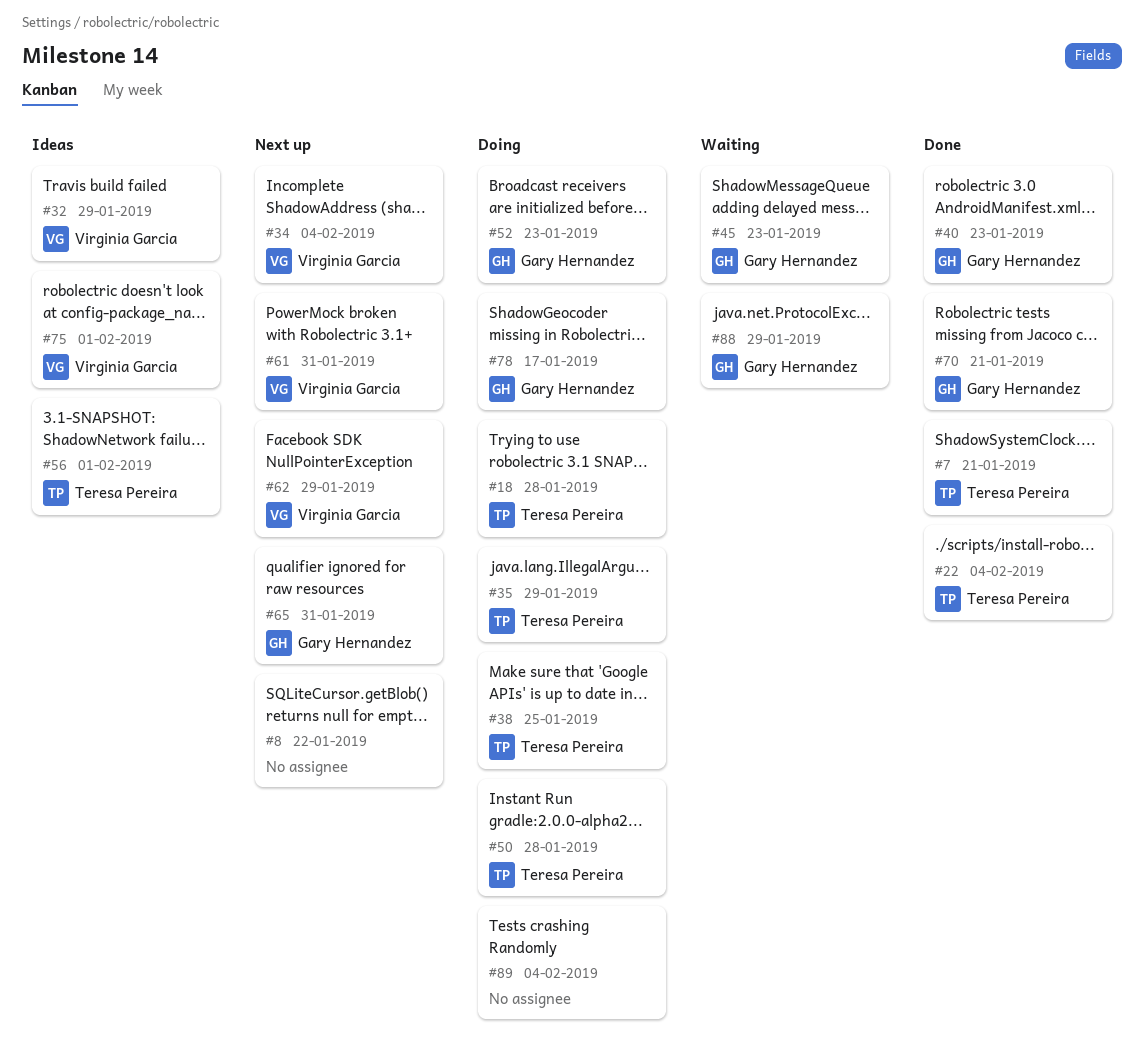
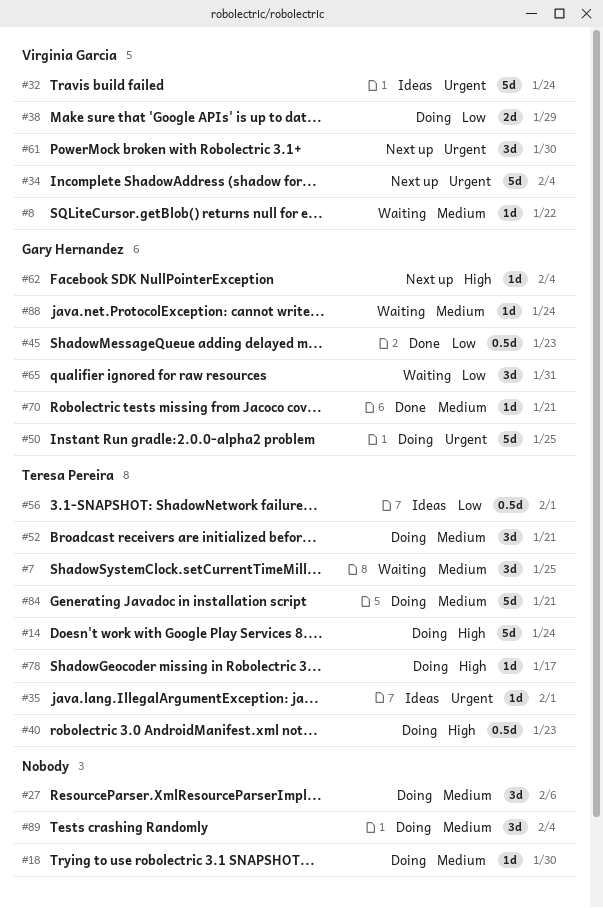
#7, status: Done -> Waiting
#7, due: Jan 21 -> Jan 25
#8, status: Next up -> Waiting
#8, owner: none -> Virginia Garcia
#14: none -> present
#18, owner: Teresa Pereira -> none
#18, due: Jan 28 -> Jan 30
#22: present -> none
#27: none -> present
#32, due: Jan 29 -> Jan 24
#35, status: Doing -> Ideas
#35, due: Jan 29 -> Feb 1
#38, owner: Teresa Pereira -> Virginia Garcia
#38, due: Jan 25 -> Jan 29
#40, status: Done -> Doing
#40, owner: Gary Hernandez -> Teresa Pereira
#45, status: Waiting -> Done
#50, owner: Teresa Pereira -> Gary Hernandez
#50, due: Jan 28 -> Jan 25
#52, owner: Gary Hernandez -> Teresa Pereira
#52, due: Jan 23 -> Jan 21
#61, due: Jan 31 -> Jan 30
#62, owner: Virginia Garcia -> Gary Hernandez
#62, due: Jan 29 -> Feb 4
#65, status: Next up -> Waiting
#75: present -> none
#78, owner: Gary Hernandez -> Teresa Pereira
#84: none -> present
#88, due: Jan 29 -> Jan 24

